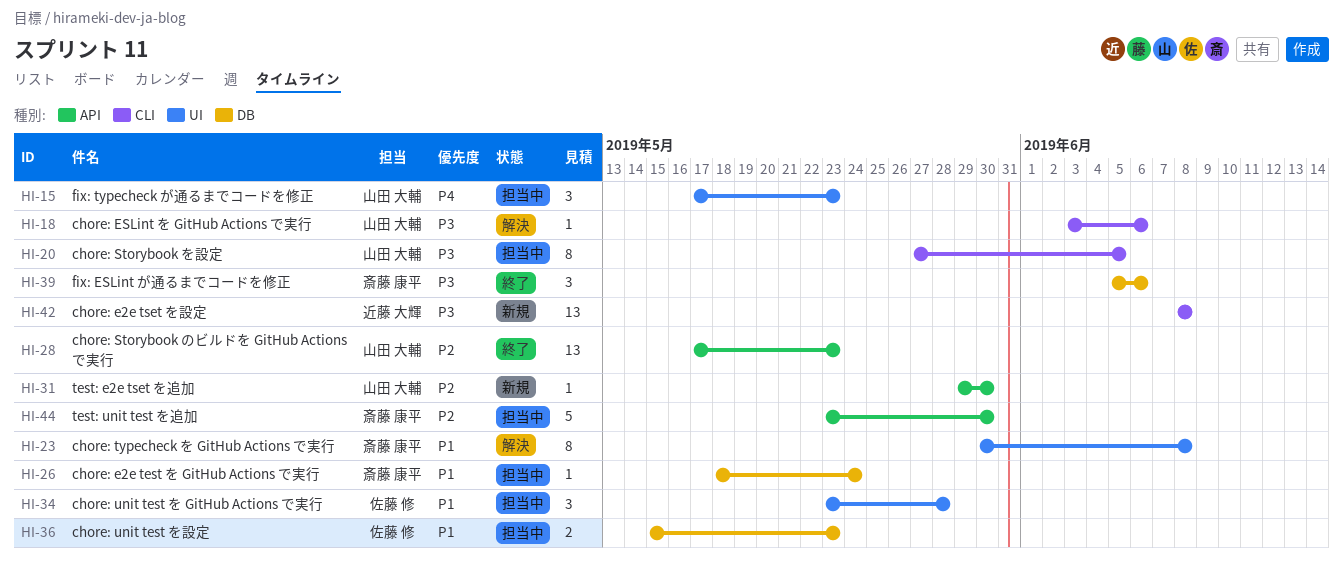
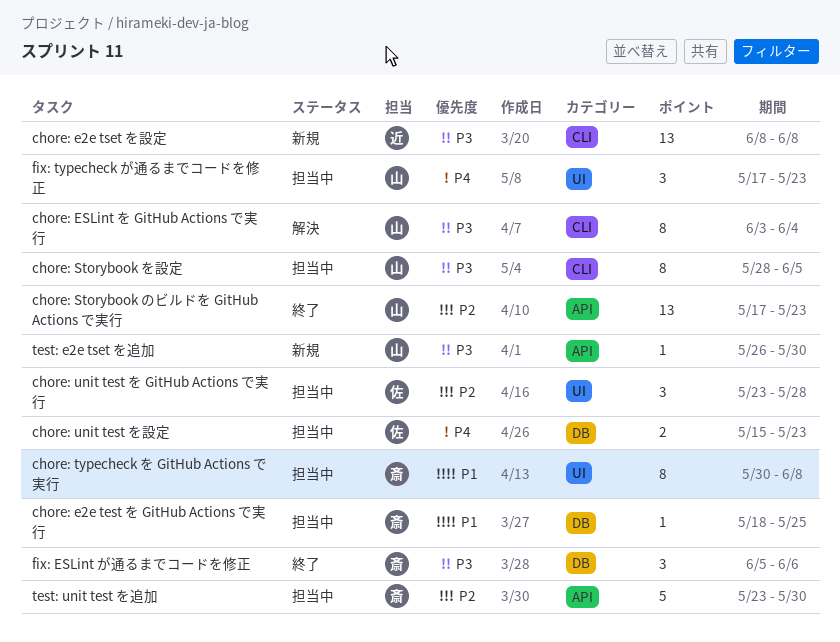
chore: e2e test を GitHub Actions で実行, due: May 24 -> May 25
chore: ESLint を GitHub Actions で実行, estimate: 1 -> 8
chore: ESLint を GitHub Actions で実行, due: Jun 6 -> Jun 4
chore: Storybook を設定, start: May 27 -> May 28
chore: typecheck を GitHub Actions で実行, status: 解決 -> 担当中
chore: unit test を GitHub Actions で実行, priority: P1 -> P2
chore: unit test を設定, priority: P1 -> P4
test: e2e tset を追加, priority: P2 -> P3
test: e2e tset を追加, start: May 29 -> May 26

